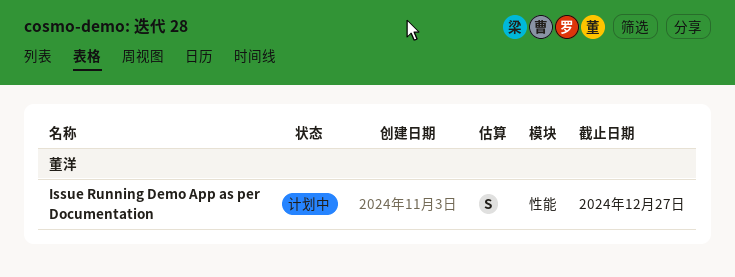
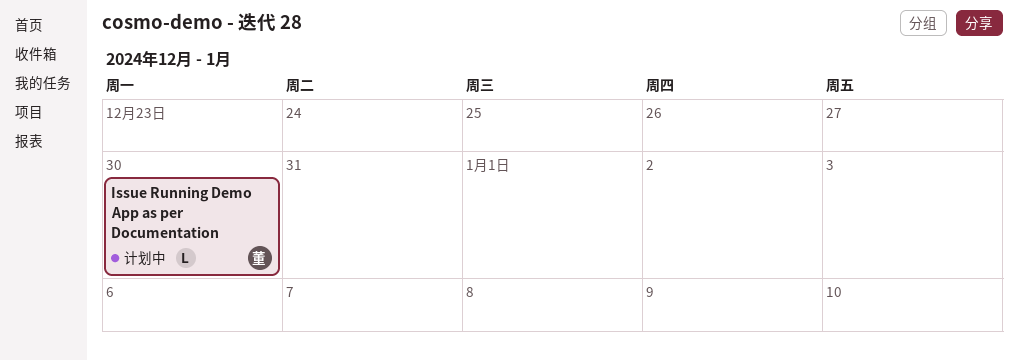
Issue Running Demo App as per Documentation, estimate: S -> L
Issue Running Demo App as per Documentation, due: Dec 27 -> Dec 30

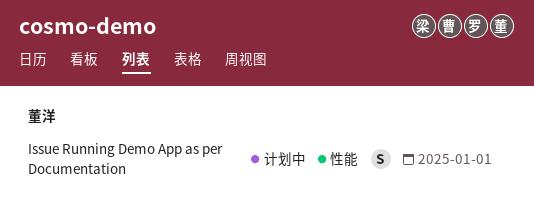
Issue Running Demo App as per Documentation, estimate: L -> S
Issue Running Demo App as per Documentation, due: Dec 30 -> Jan 1

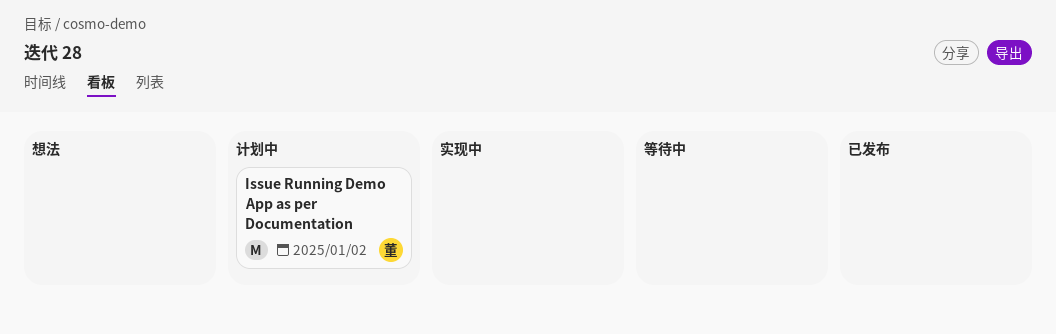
Issue Running Demo App as per Documentation, estimate: S -> M
Issue Running Demo App as per Documentation, due: Jan 1 -> Jan 2

